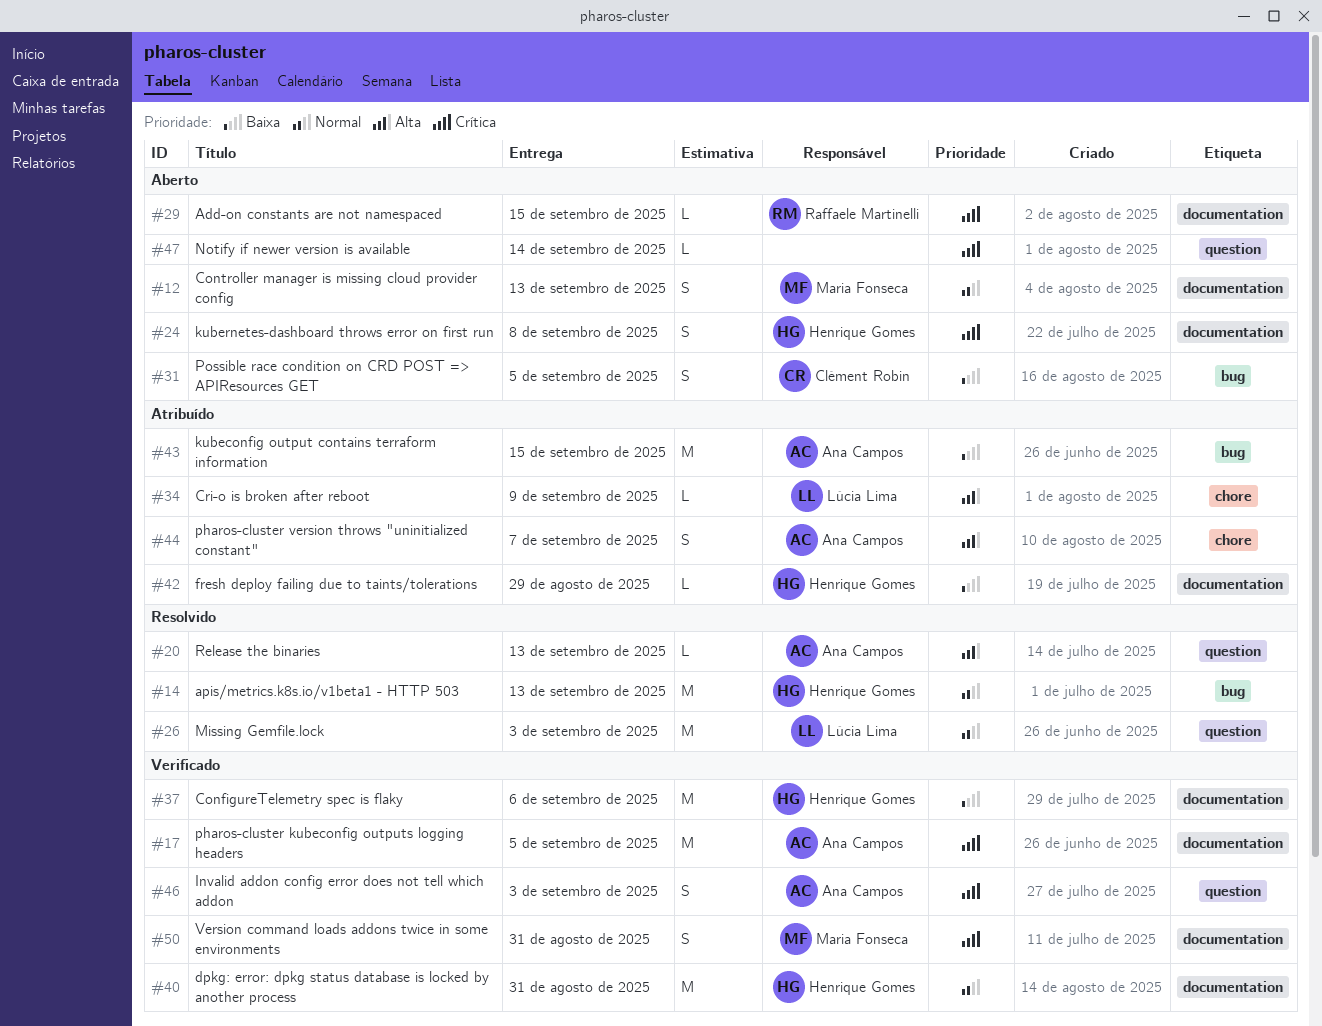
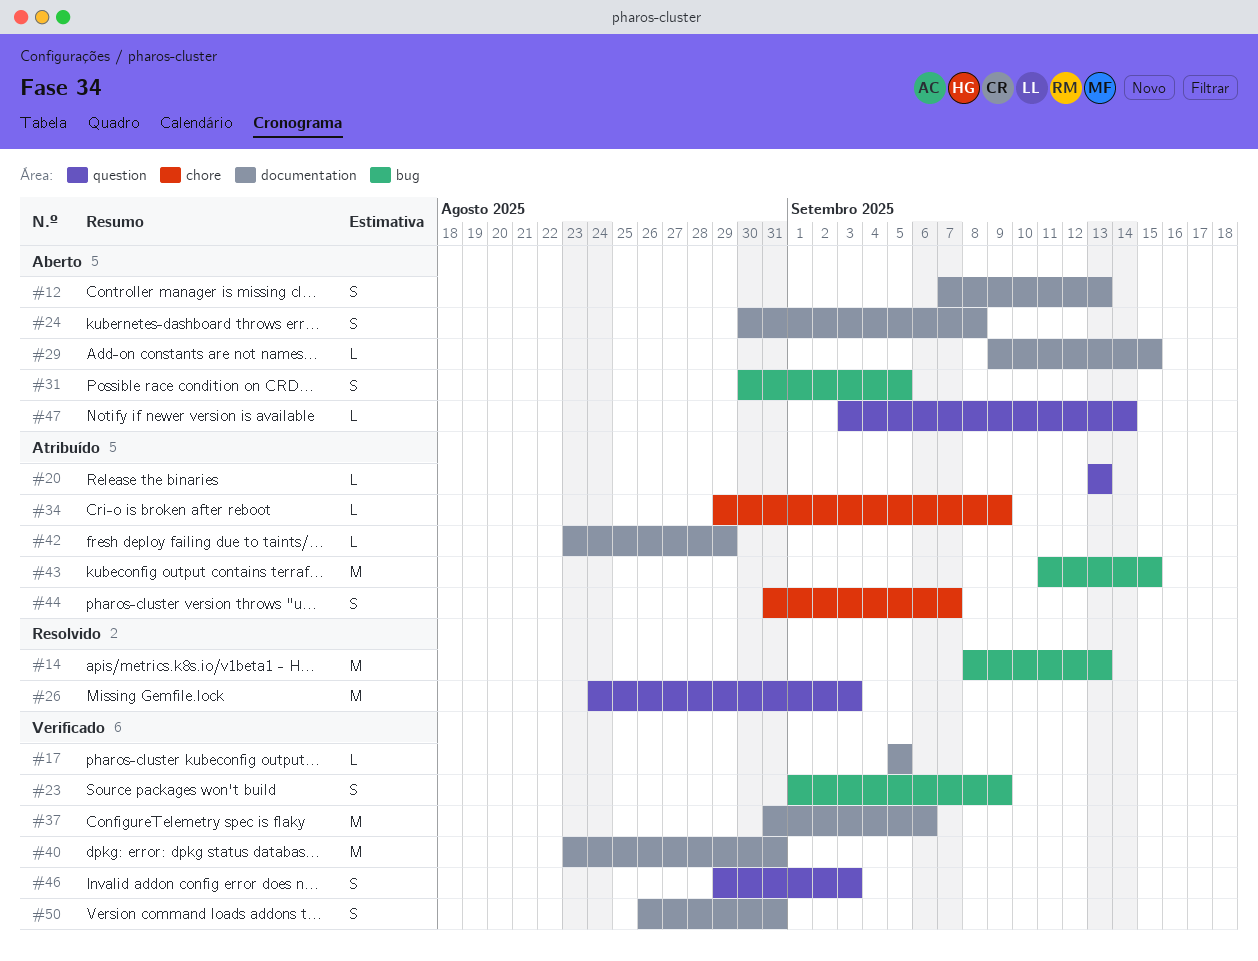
#17, estimate: M -> L
#20, status: Resolvido -> Atribuído
#23: none -> present

